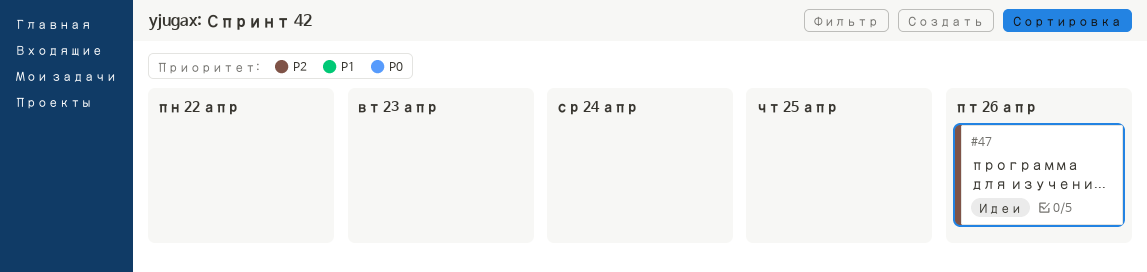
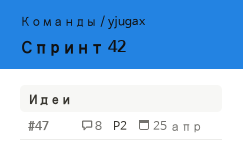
#47, due: Apr 26 -> Apr 25

